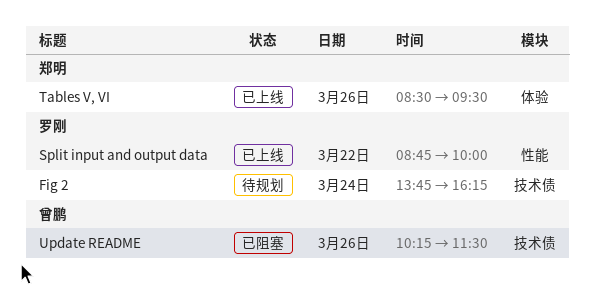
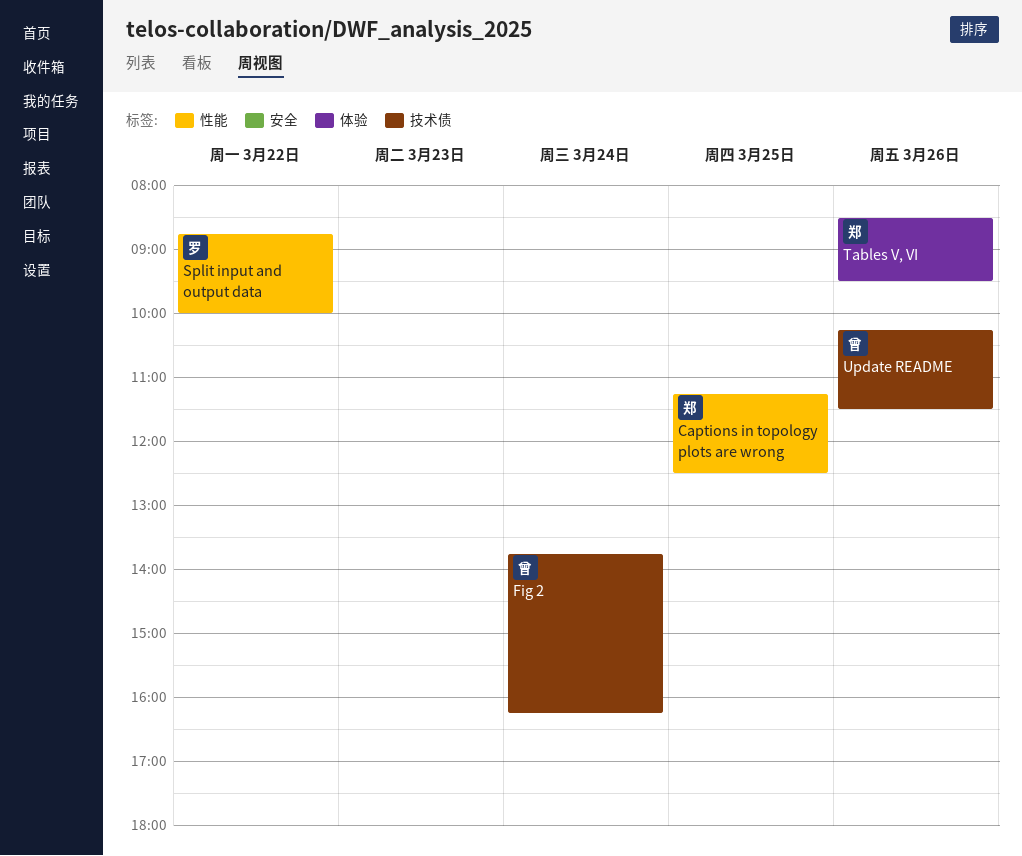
Captions in topology plots are wrong: none -> present
Fig 2, owner: 罗刚 -> 曾鹏

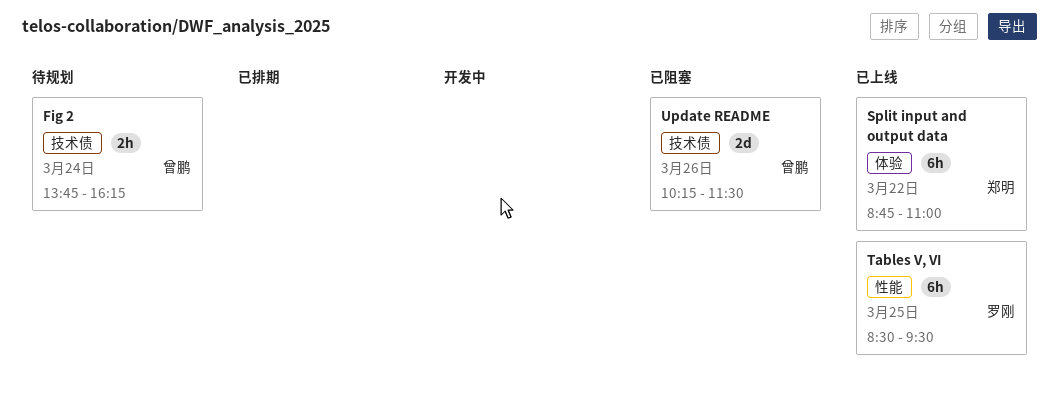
Captions in topology plots are wrong: present -> none
Split input and output data, owner: 罗刚 -> 郑明
Split input and output data, label: 性能 -> 体验
Split input and output data, ends: 10:00 -> 11:00
Tables V, VI, owner: 郑明 -> 罗刚
Tables V, VI, label: 体验 -> 性能
Tables V, VI, day: Mar 26 -> Mar 25

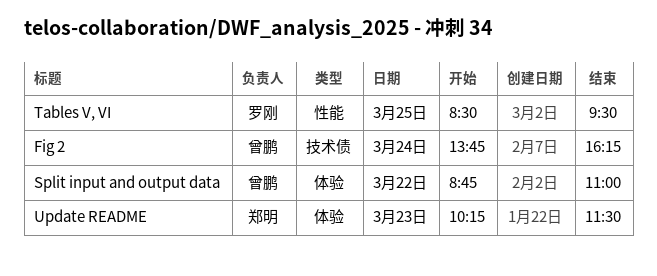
Split input and output data, owner: 郑明 -> 曾鹏
Update README, owner: 曾鹏 -> 郑明
Update README, label: 技术债 -> 体验
Update README, day: Mar 26 -> Mar 23

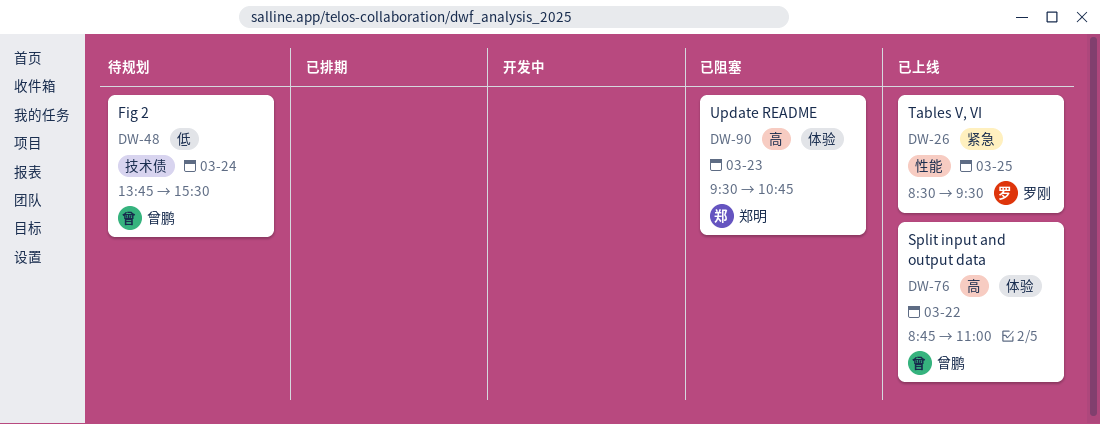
Fig 2, ends: 16:15 -> 15:30
Update README, begins: 10:15 -> 09:30
Update README, ends: 11:30 -> 10:45

